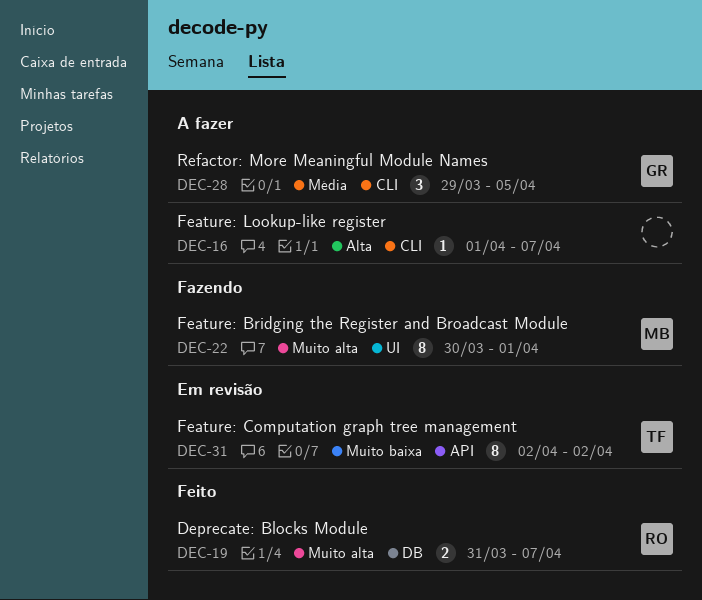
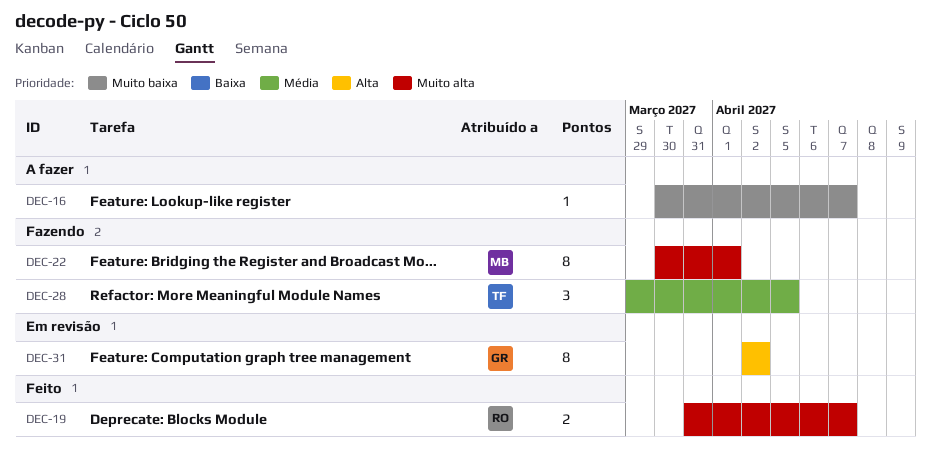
DEC-16, priority: Alta -> Muito baixa
DEC-16, start: Apr 1 -> Mar 30
DEC-28, status: A fazer -> Fazendo
DEC-28, owner: GR -> TF
DEC-31, owner: TF -> GR
DEC-31, priority: Muito baixa -> Alta

